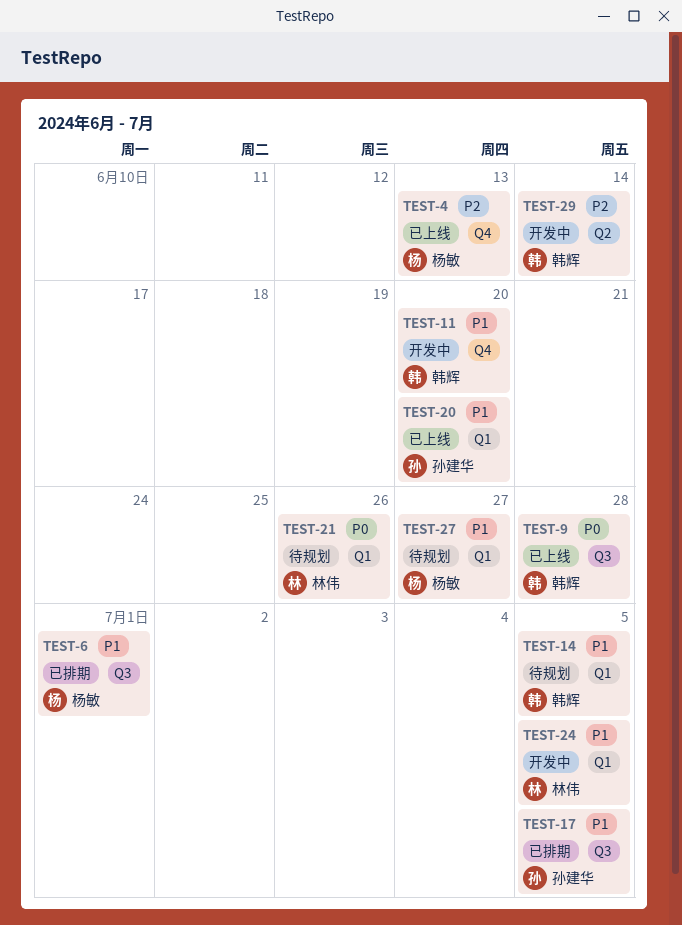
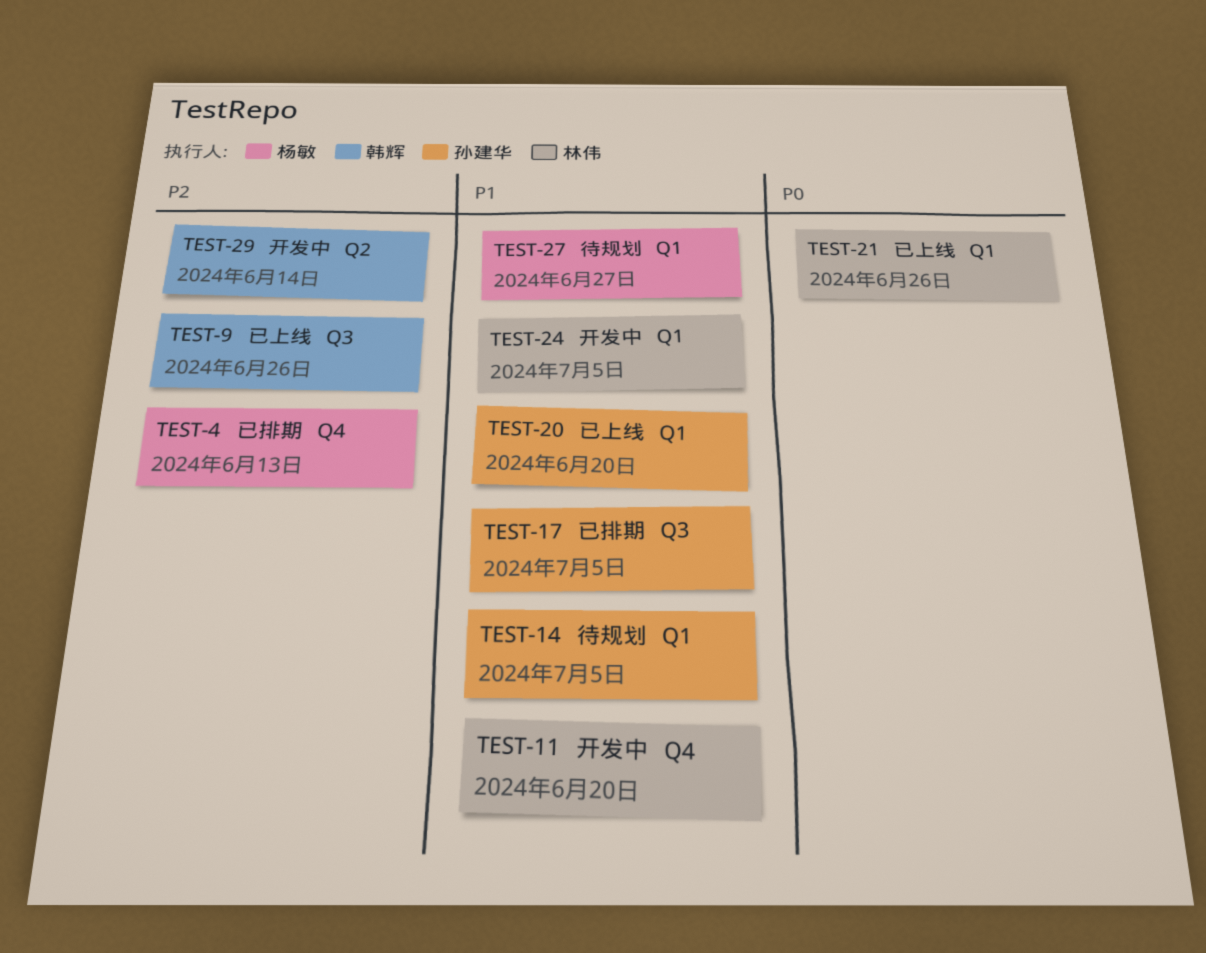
TEST-4, status: 已上线 -> 已排期
TEST-6: present -> none
TEST-9, priority: P0 -> P2
TEST-9, due: Jun 28 -> Jun 26
TEST-11, owner: 韩辉 -> 林伟
TEST-14, owner: 韩辉 -> 孙建华
TEST-21, status: 待规划 -> 已上线

